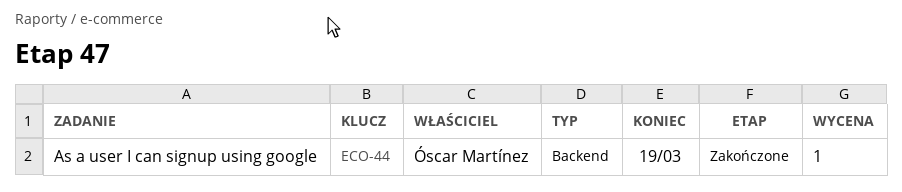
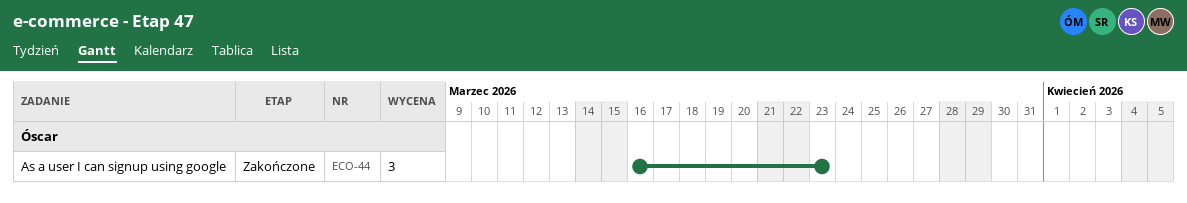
ECO-44, estimate: 1 -> 3
ECO-44, due: Mar 19 -> Mar 23

